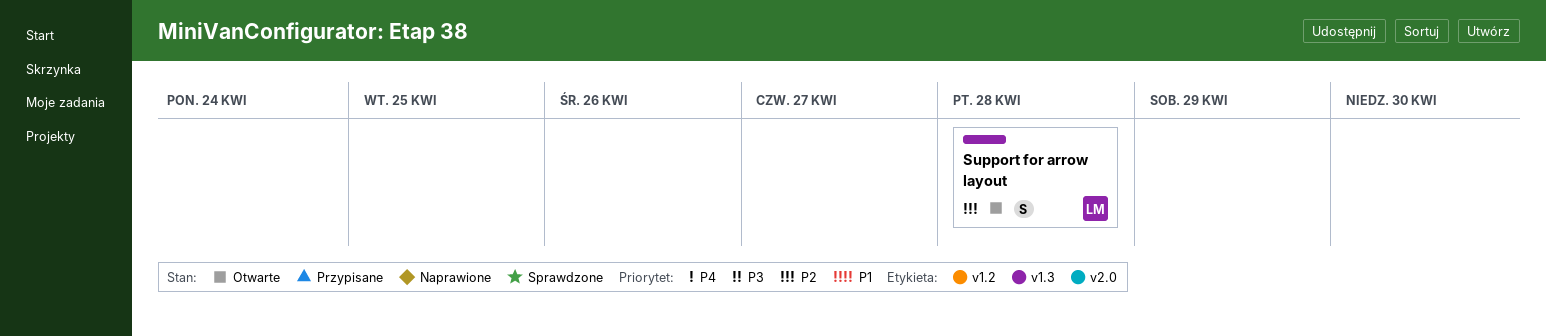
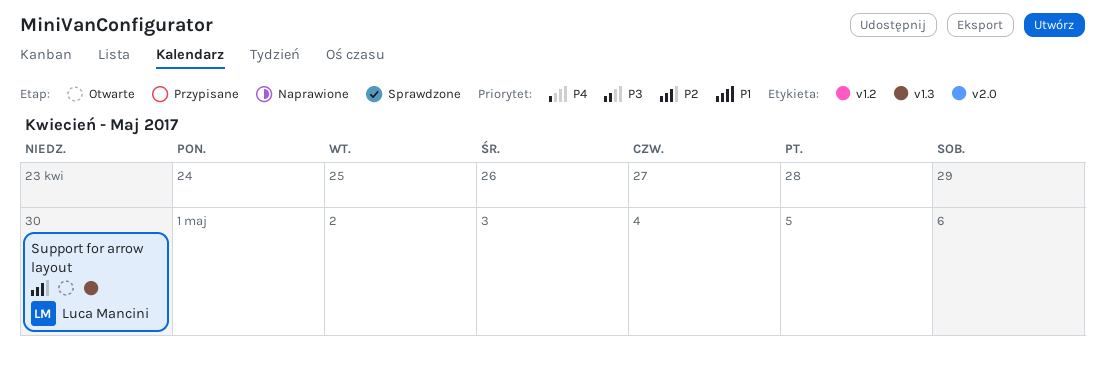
Support for arrow layout, due: Apr 28 -> Apr 30

